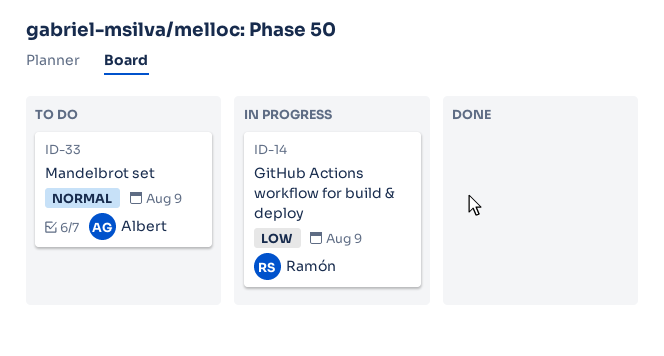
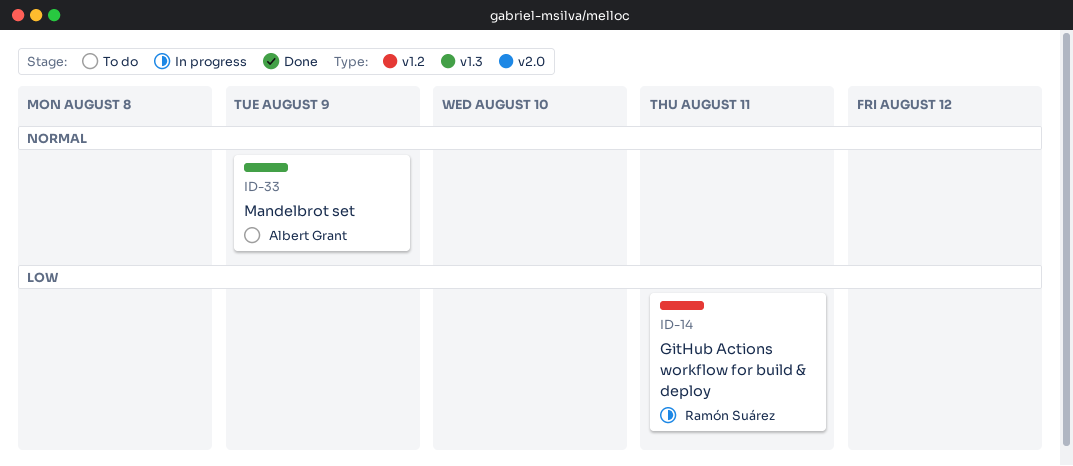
ID-14, due: Aug 9 -> Aug 11

